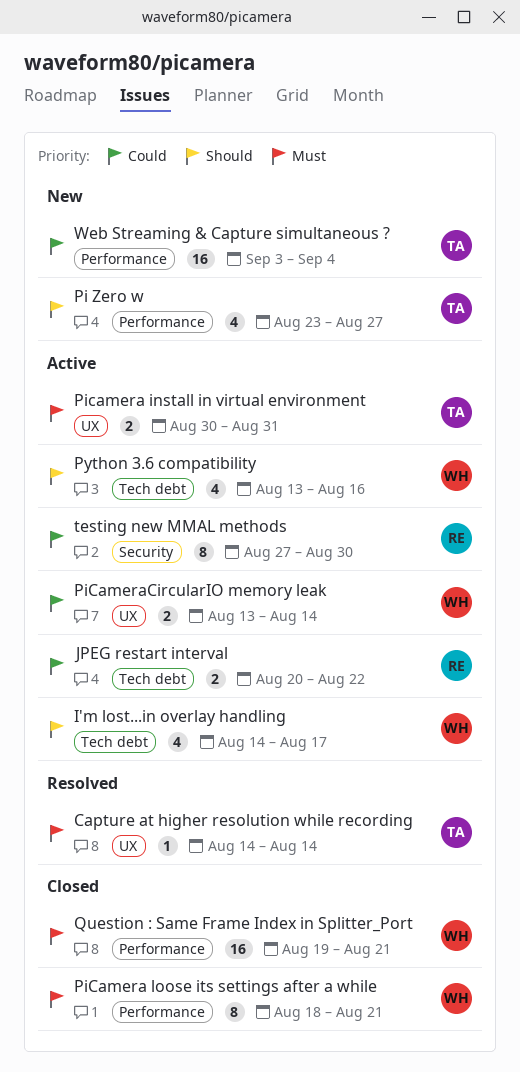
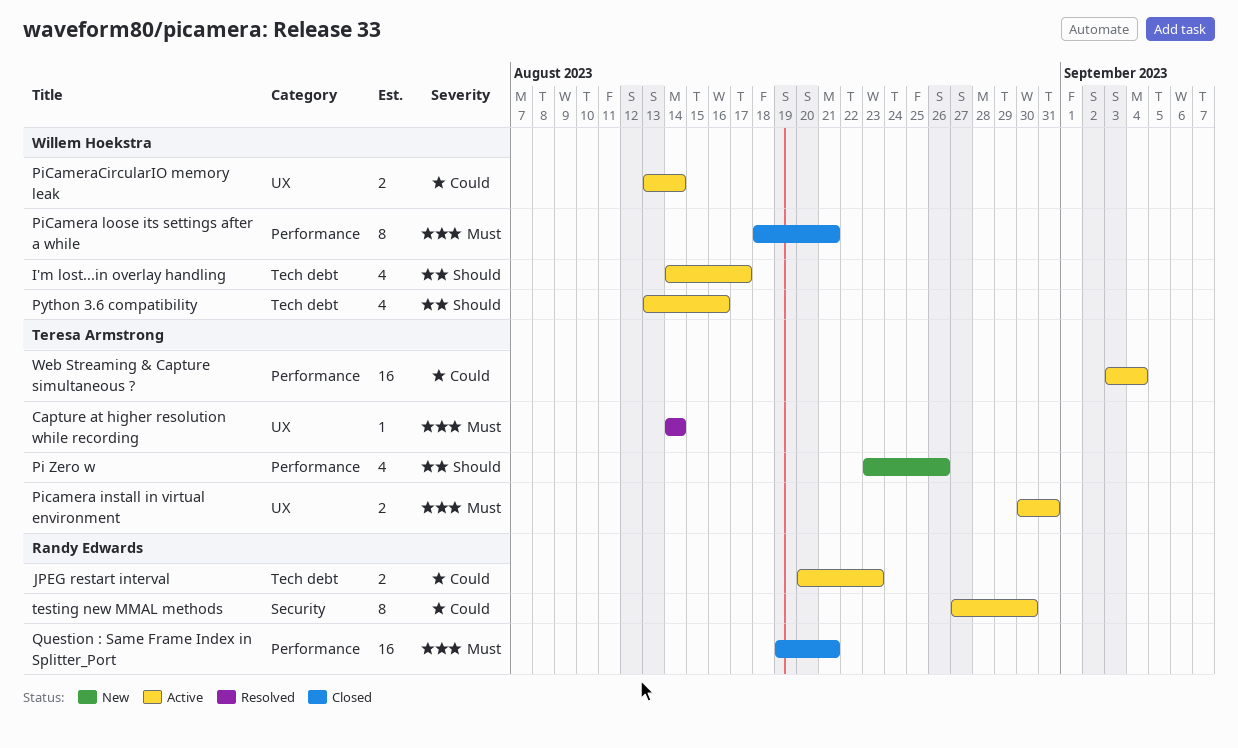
JPEG restart interval, due: Aug 22 -> Aug 23
Pi Zero w, due: Aug 27 -> Aug 26
Question : Same Frame Index in Splitter_Port, owner: Willem Hoekstra -> Randy Edwards
Web Streaming & Capture simultaneous ?, status: New -> Active

